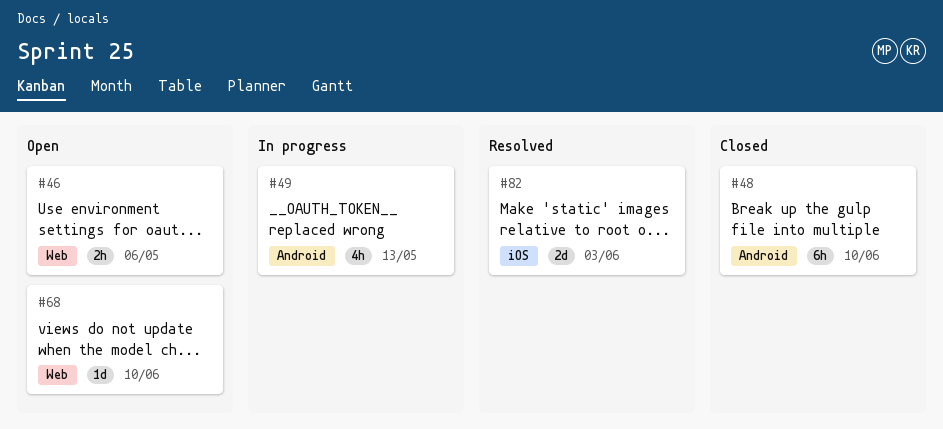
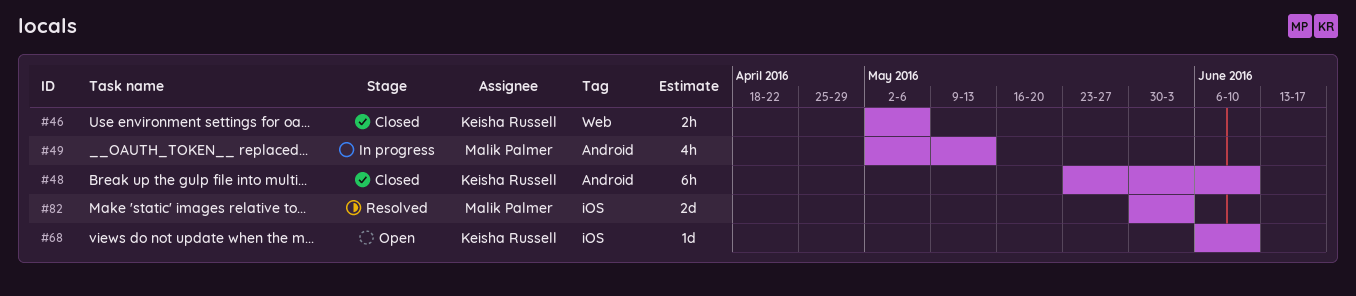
#46, status: Open -> Closed
#68, label: Web -> iOS

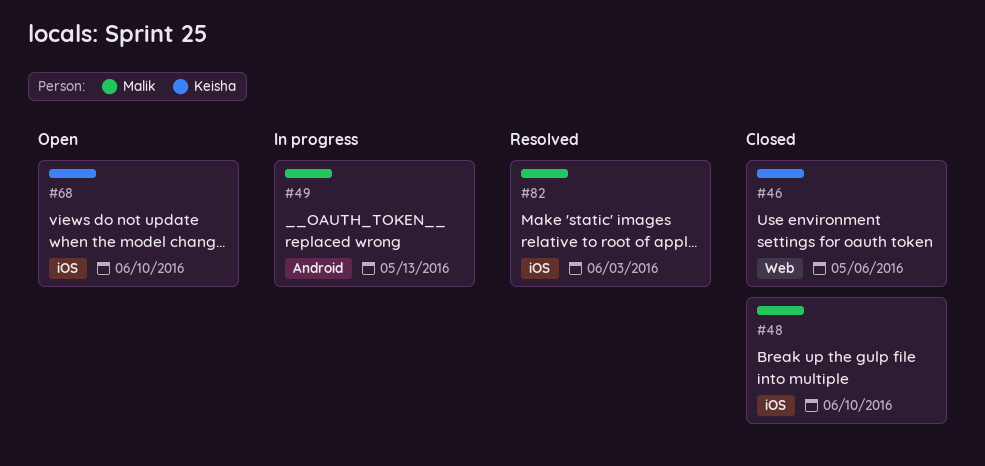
#48, owner: Keisha Russell -> Malik Palmer
#48, label: Android -> iOS

